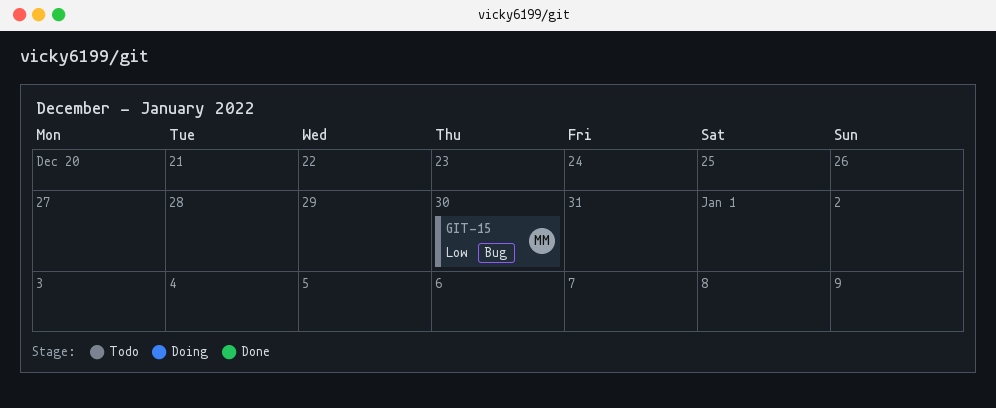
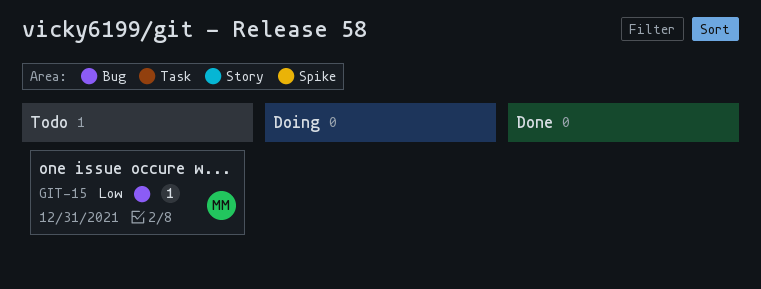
GIT-15, due: Dec 30 -> Dec 31

